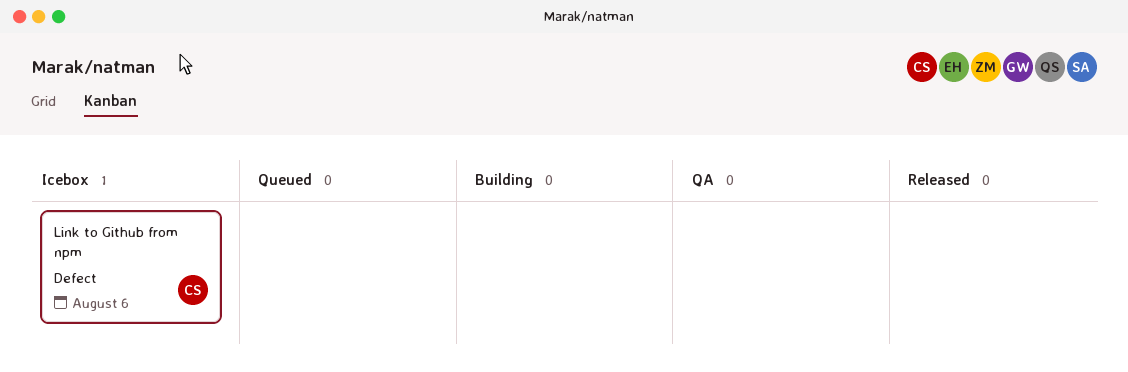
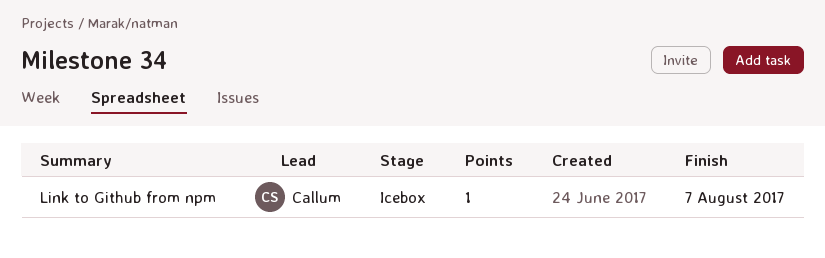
Link to Github from npm, due: Aug 6 -> Aug 7

